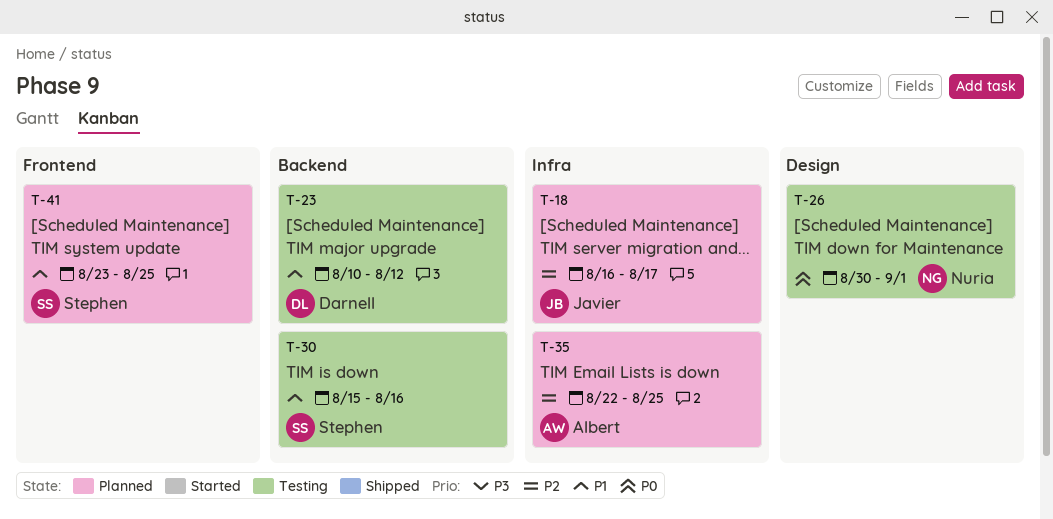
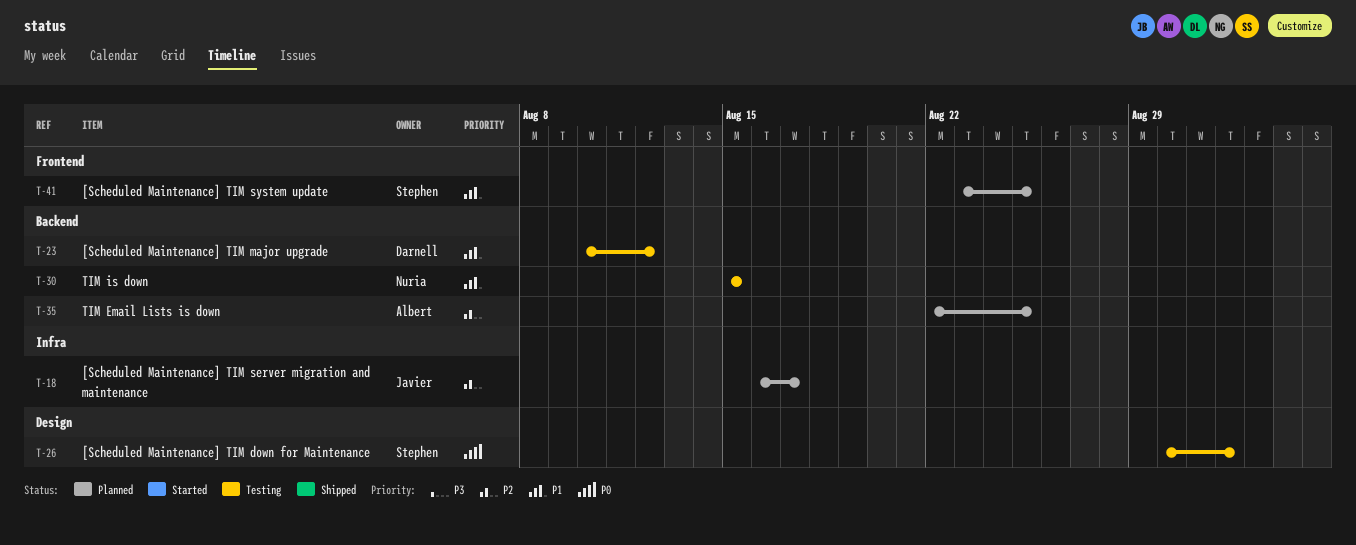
T-26, owner: Nuria -> Stephen
T-30, owner: Stephen -> Nuria
T-30, due: Aug 16 -> Aug 15
T-35, label: Infra -> Backend

